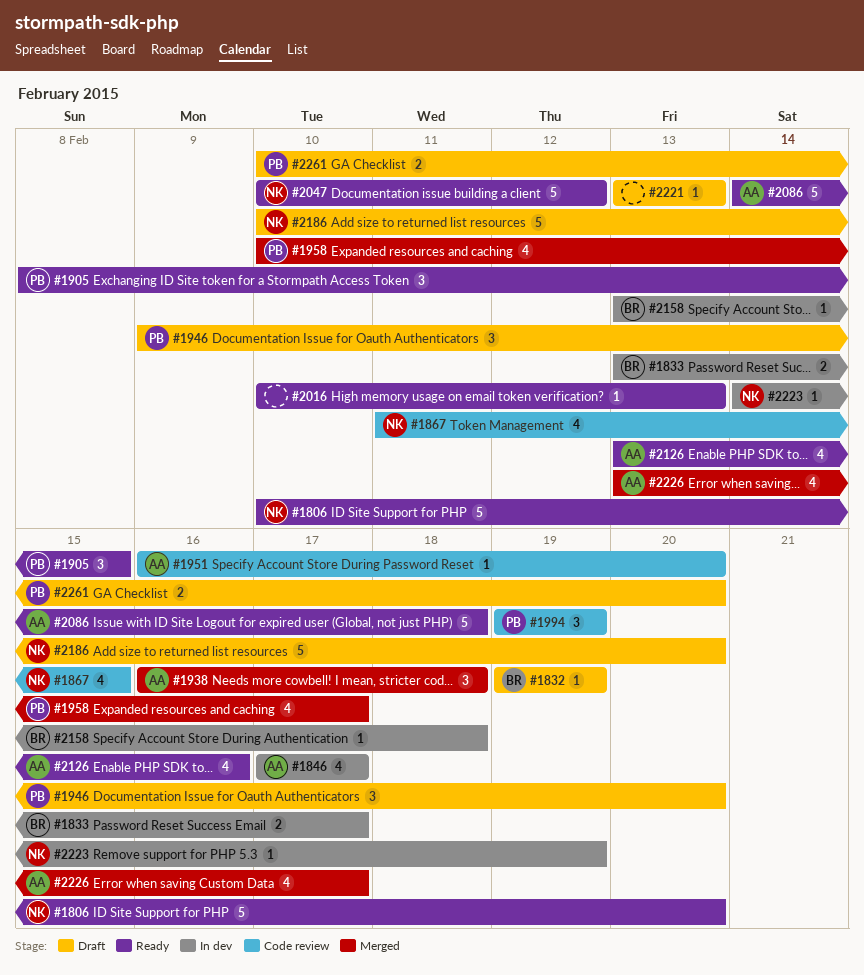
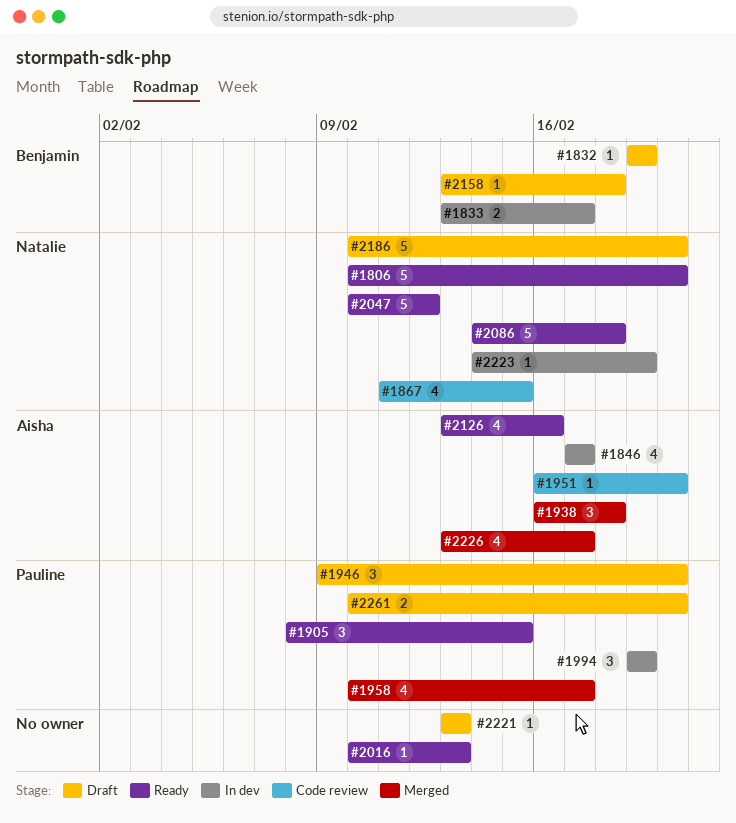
#1994, status: Code review -> In dev
#2086, owner: Aisha -> Natalie
#2158, status: In dev -> Draft

